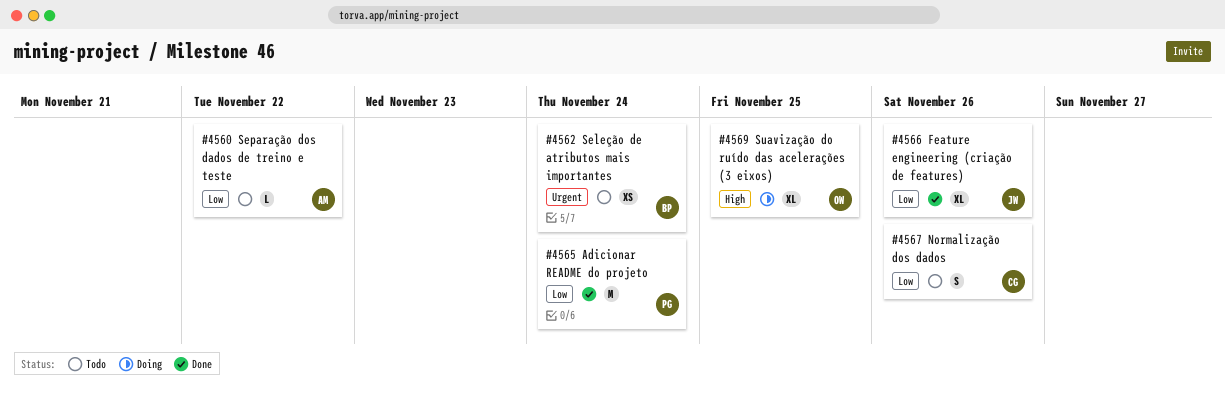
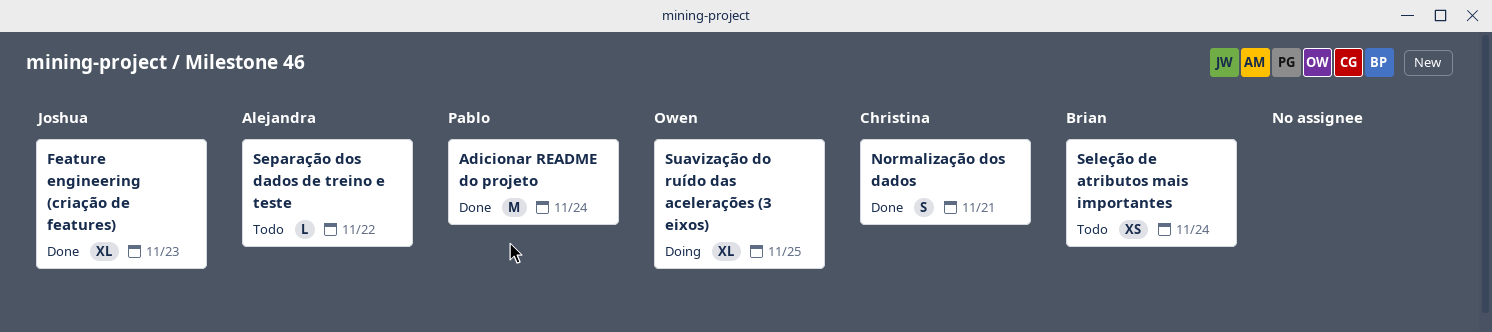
Feature engineering (criação de features), due: Nov 26 -> Nov 23
Normalização dos dados, status: Todo -> Done
Normalização dos dados, due: Nov 26 -> Nov 21

